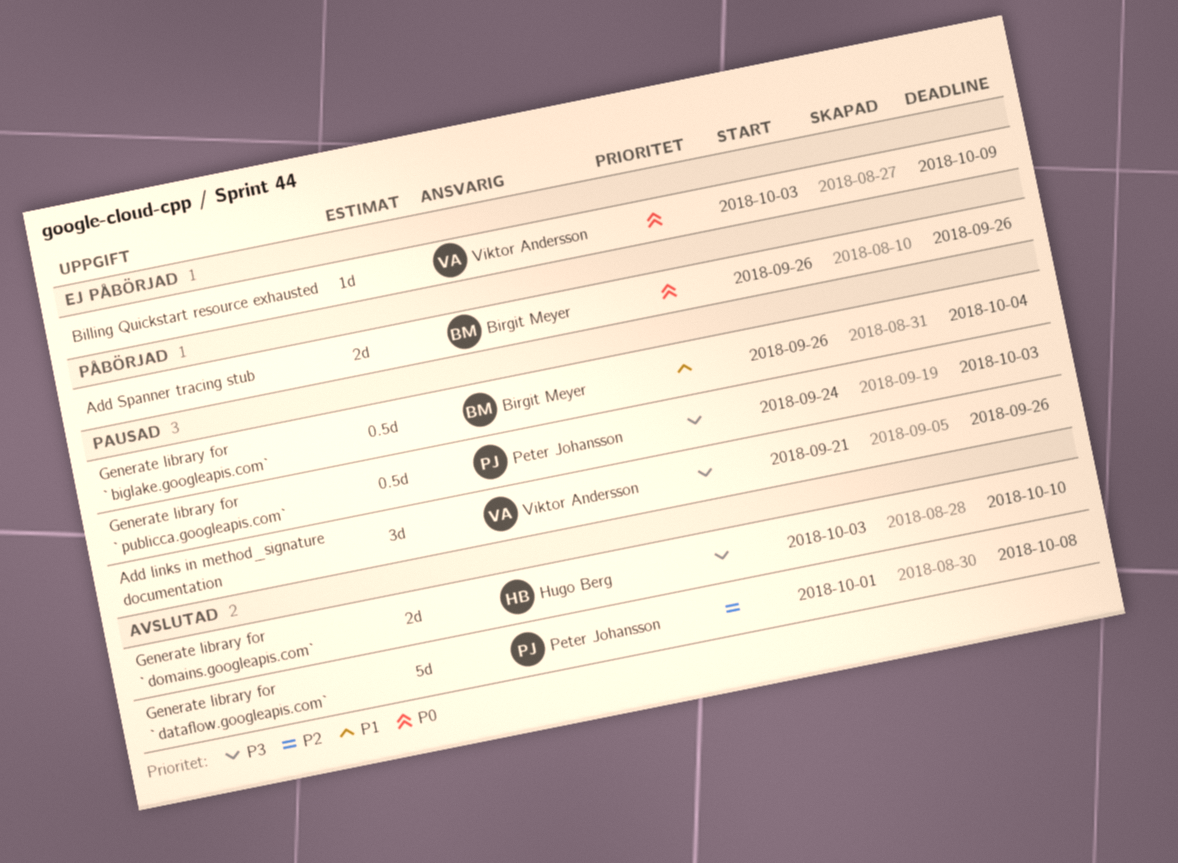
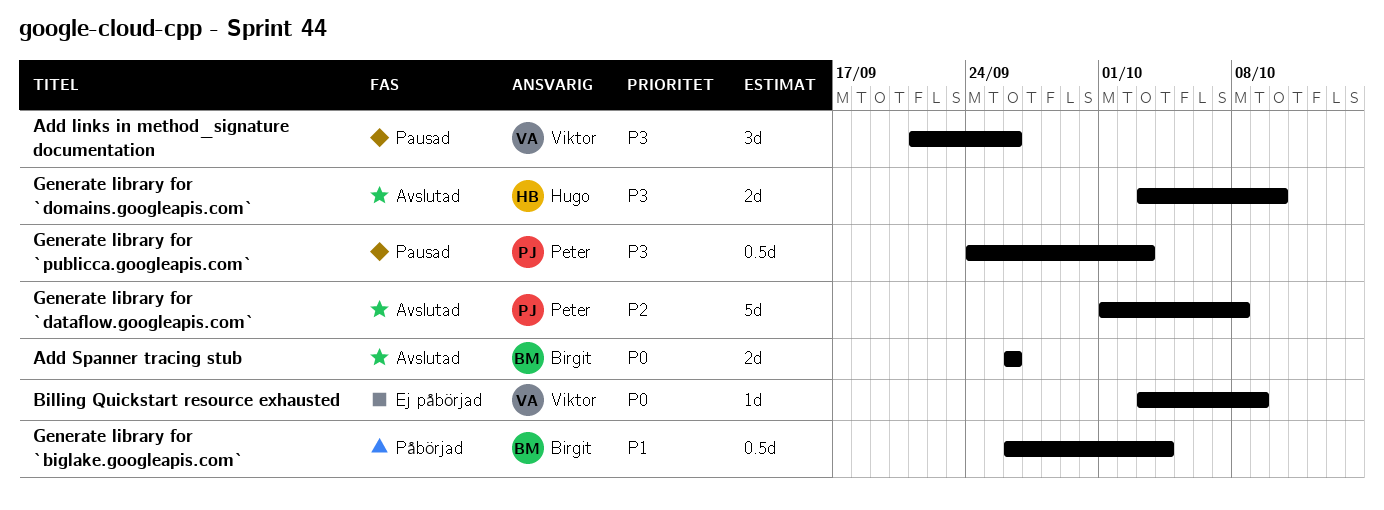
Add Spanner tracing stub, status: Påbörjad -> Avslutad
Generate library for `biglake.googleapis.com`, status: Pausad -> Påbörjad

